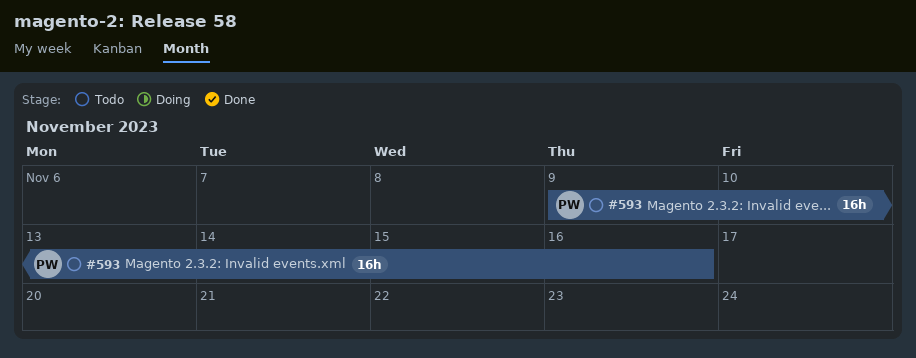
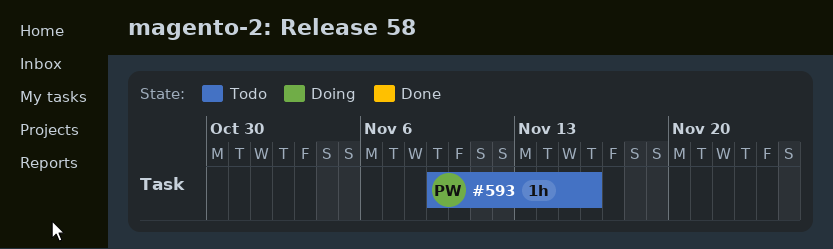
#593, estimate: 16h -> 1h

